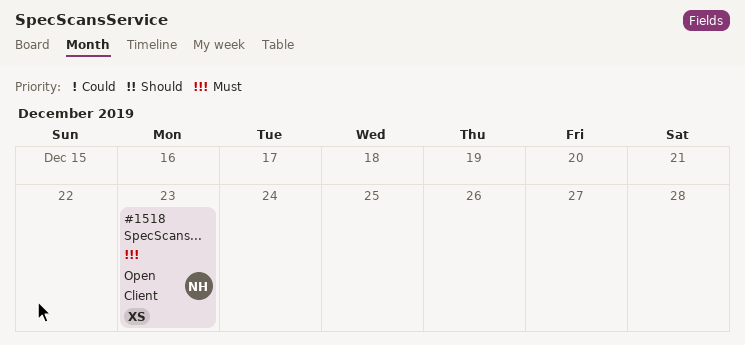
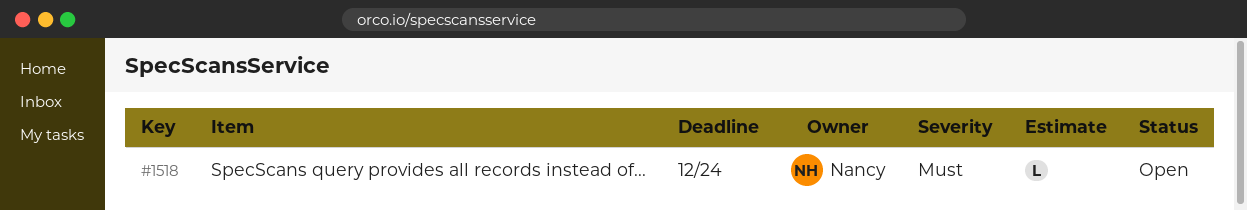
#1518, estimate: XS -> L
#1518, due: Dec 23 -> Dec 24

